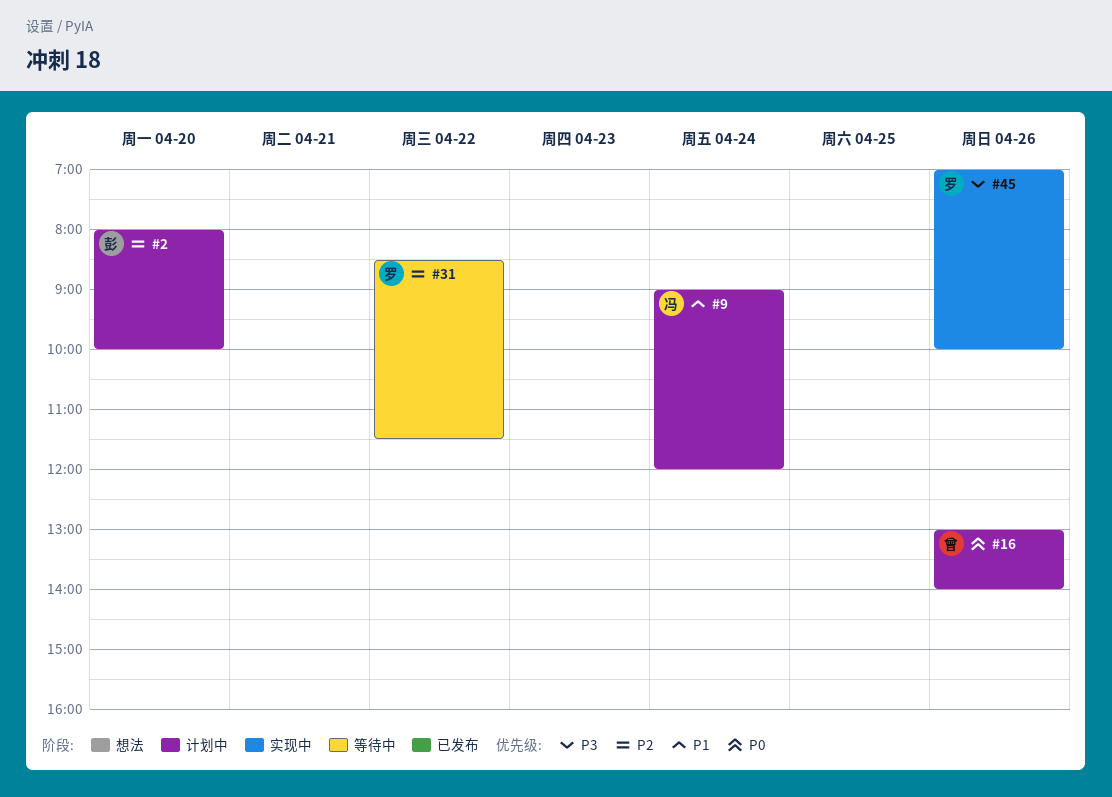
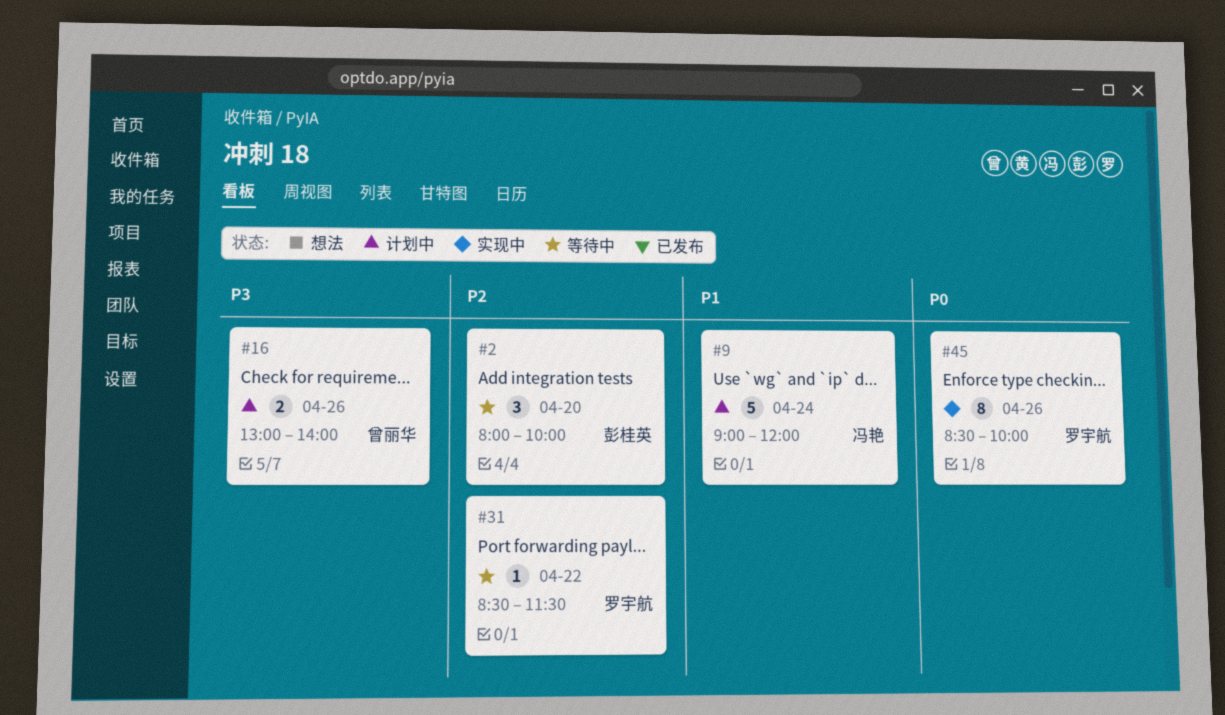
#2, status: 计划中 -> 等待中
#16, priority: P0 -> P3
#45, priority: P3 -> P0
#45, begins: 07:00 -> 08:30

